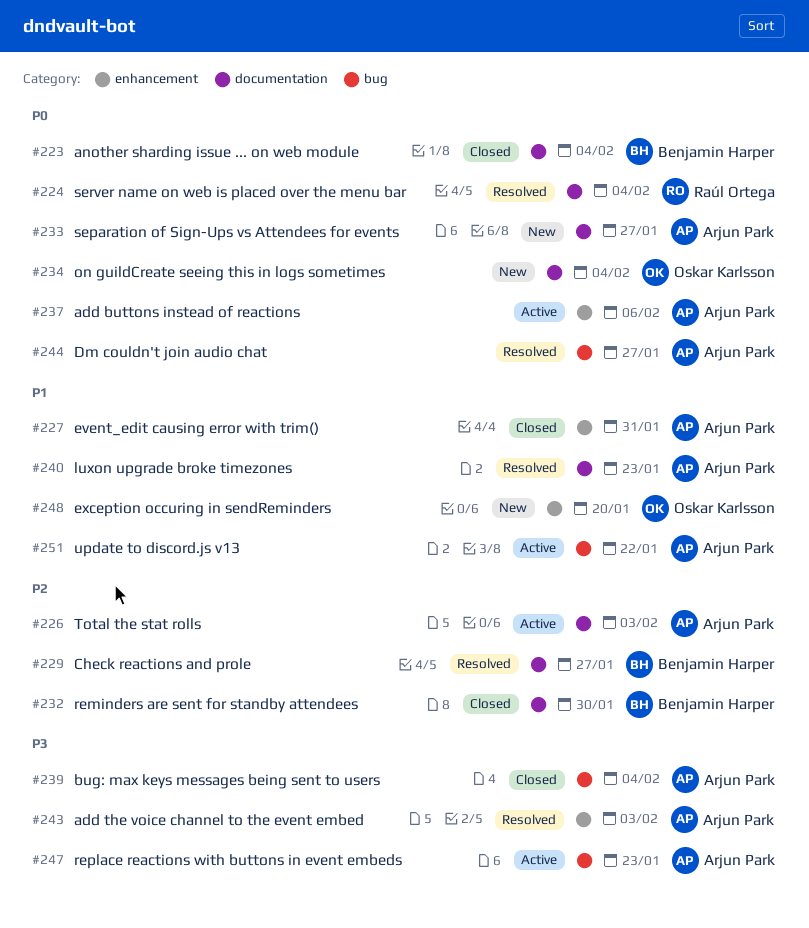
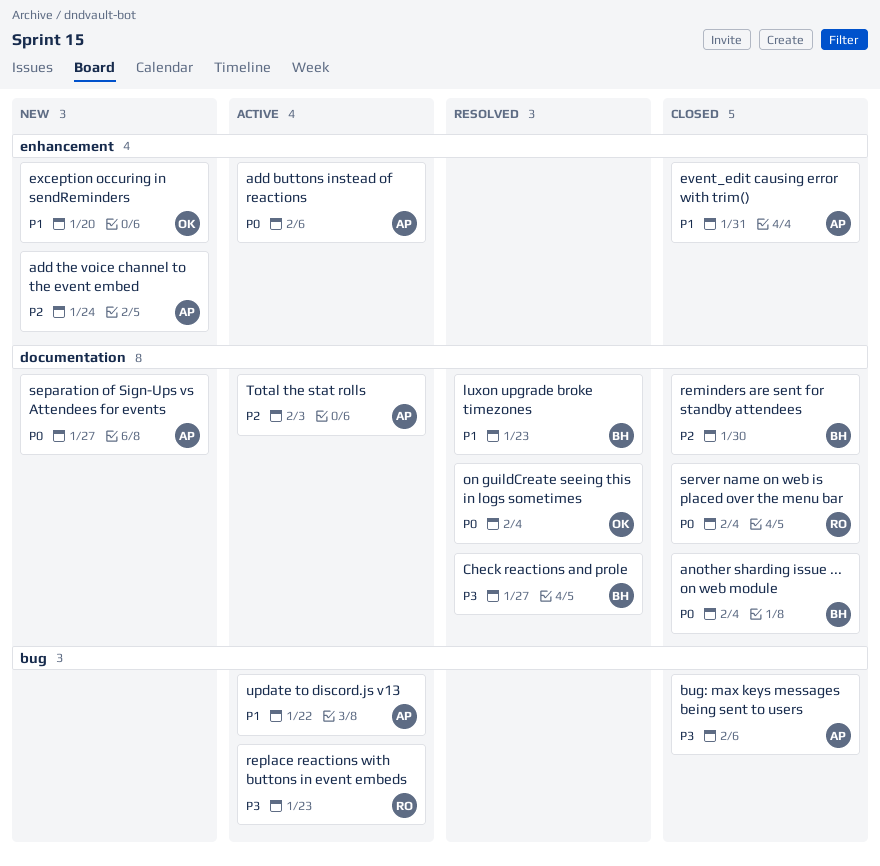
add the voice channel to the event embed, status: Resolved -> New
add the voice channel to the event embed, priority: P3 -> P2
add the voice channel to the event embed, due: Feb 3 -> Jan 24
bug: max keys messages being sent to users, due: Feb 4 -> Feb 6
Check reactions and prole, priority: P2 -> P3
Dm couldn't join audio chat: present -> none
luxon upgrade broke timezones, owner: Arjun Park -> Benjamin Harper
on guildCreate seeing this in logs sometimes, status: New -> Resolved
replace reactions with buttons in event embeds, owner: Arjun Park -> Raúl Ortega
server name on web is placed over the menu bar, status: Resolved -> Closed

